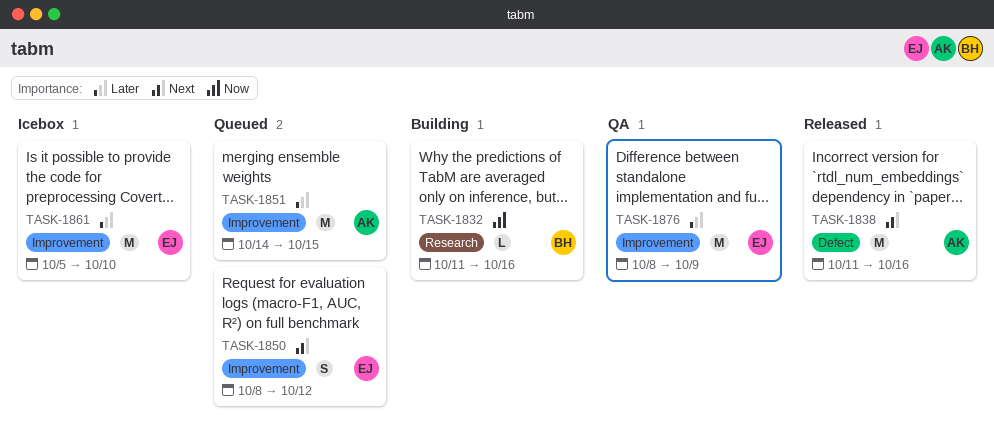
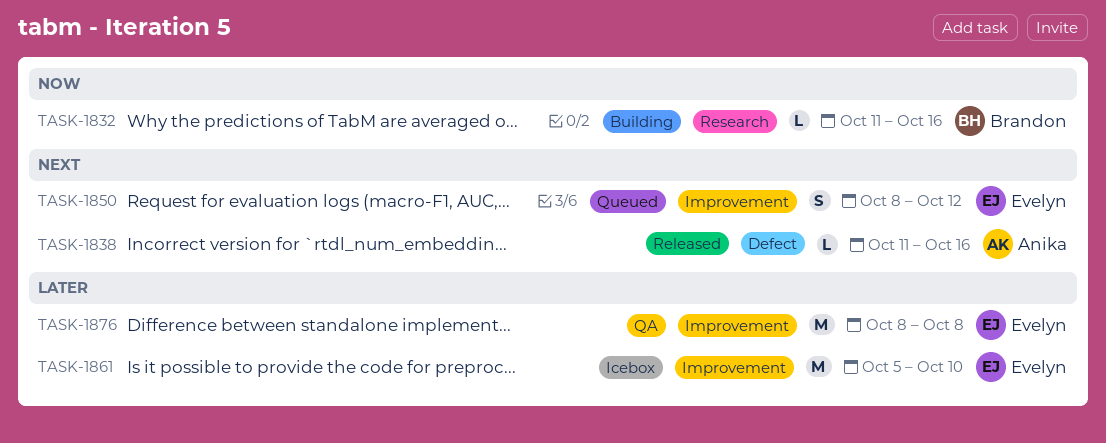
TASK-1838, estimate: M -> L
TASK-1851: present -> none
TASK-1876, due: Oct 9 -> Oct 8

